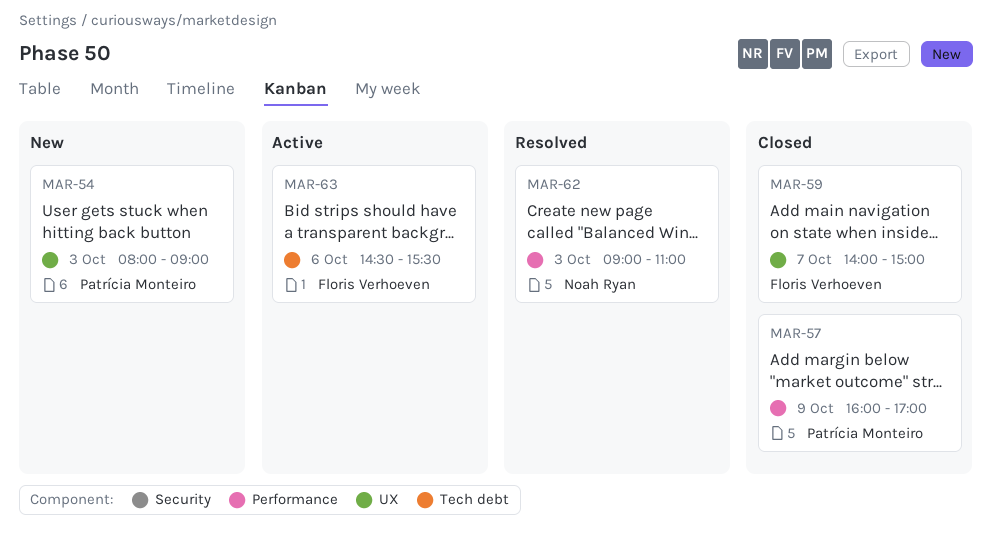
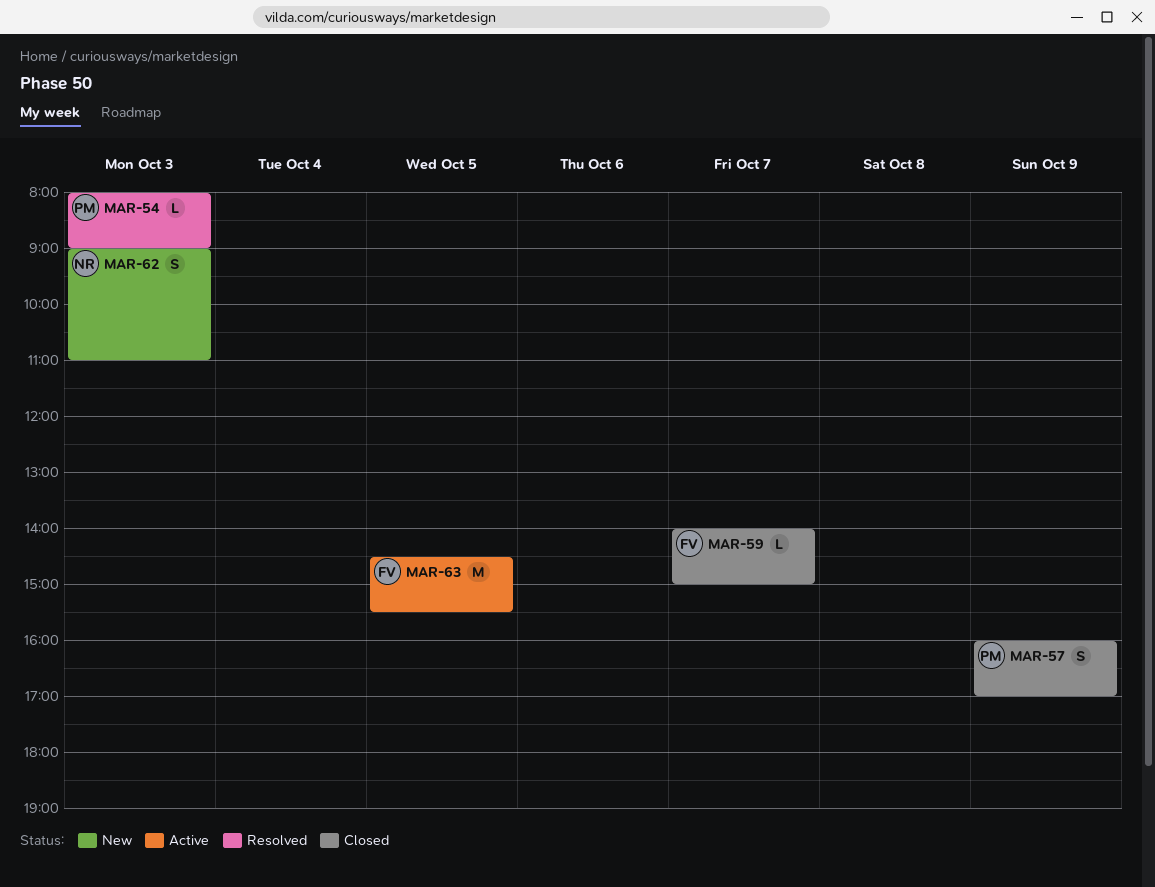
MAR-54, status: New -> Resolved
MAR-62, status: Resolved -> New
MAR-63, day: Oct 6 -> Oct 5

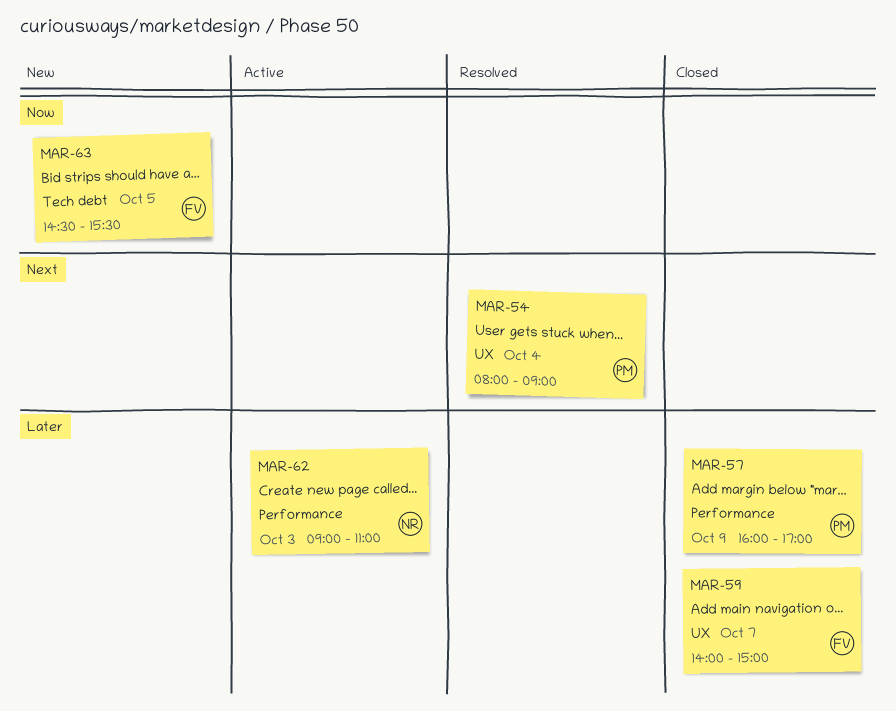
MAR-54, day: Oct 3 -> Oct 4
MAR-62, status: New -> Active
MAR-63, status: Active -> New

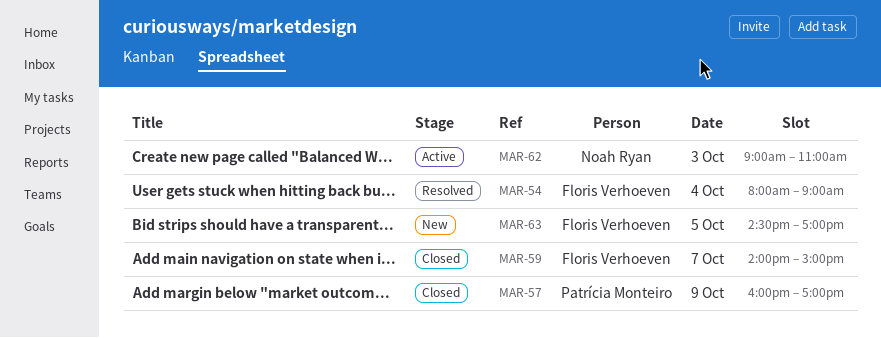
MAR-54, owner: Patrícia Monteiro -> Floris Verhoeven
MAR-63, ends: 15:30 -> 17:00

